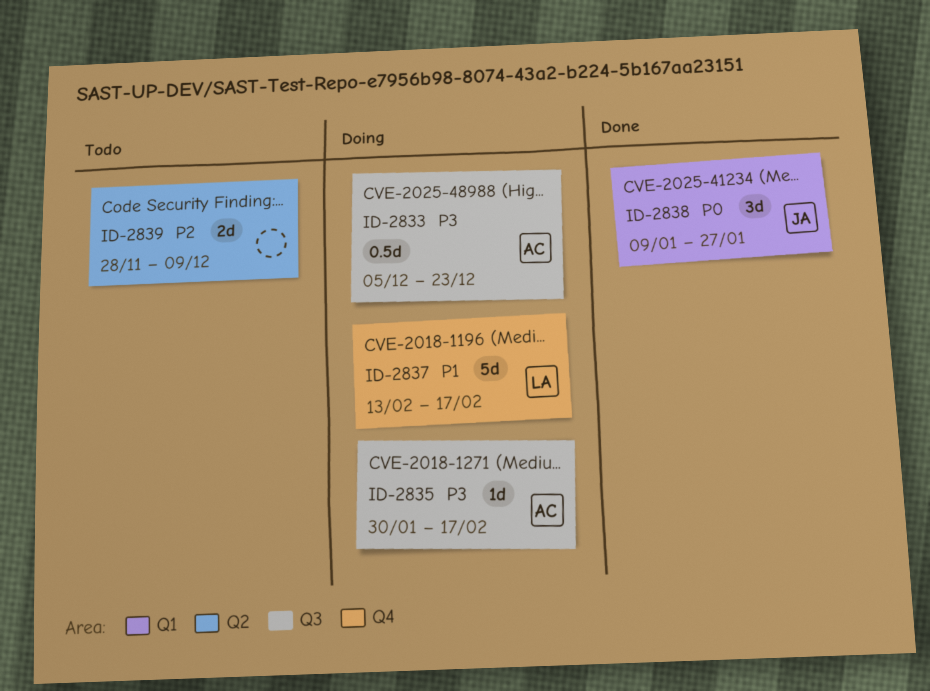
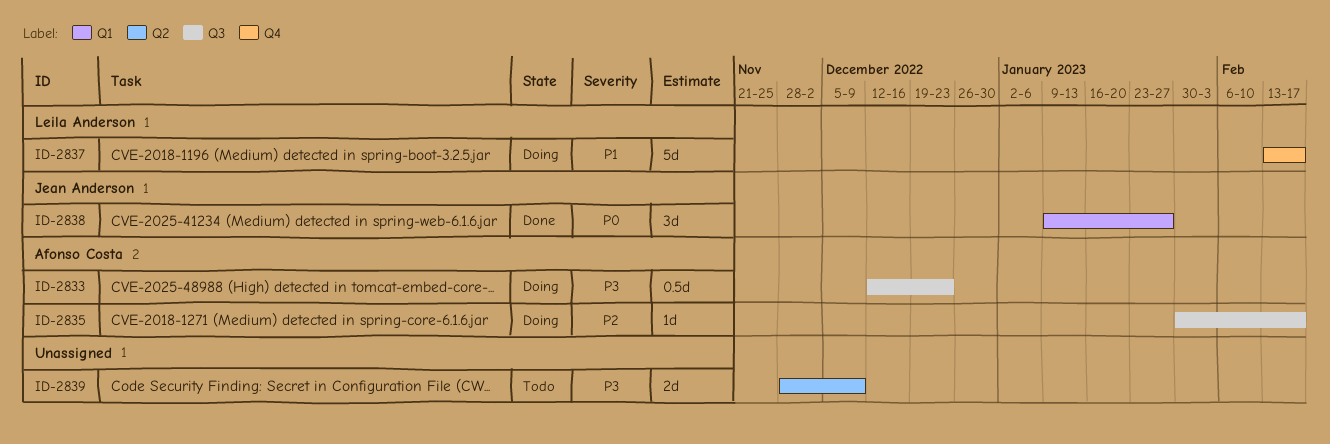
ID-2833, start: Dec 5 -> Dec 12
ID-2835, priority: P3 -> P2
ID-2839, priority: P2 -> P3

